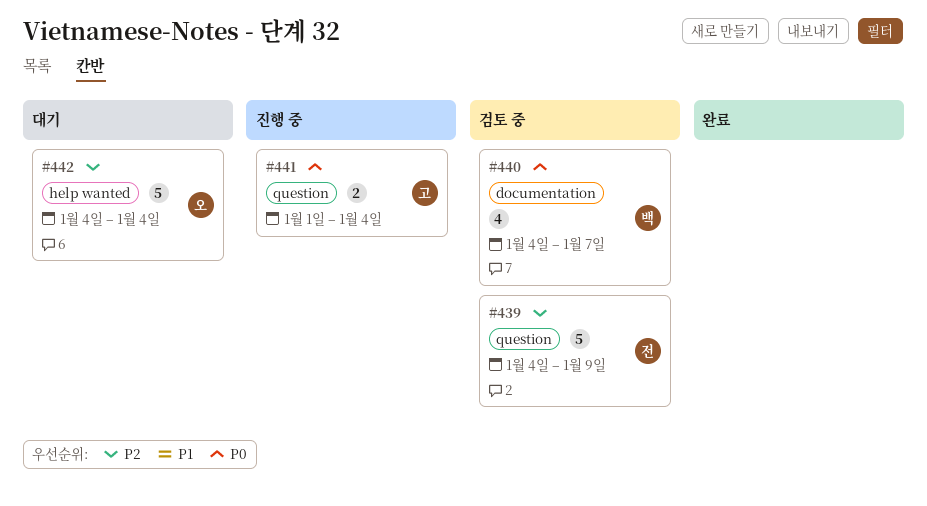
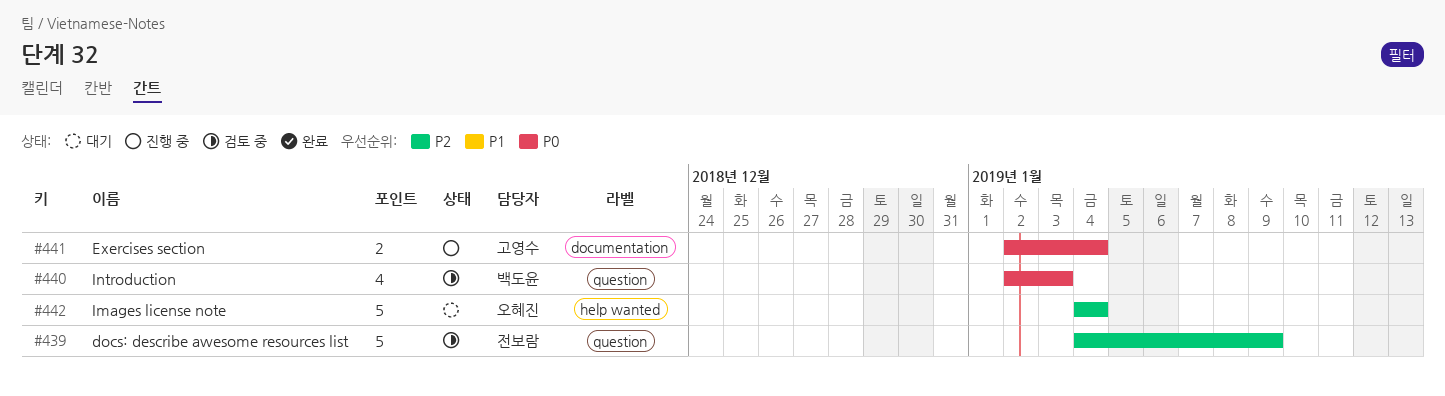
#440, label: documentation -> question
#440, start: Jan 4 -> Jan 2
#440, due: Jan 7 -> Jan 3
#441, label: question -> documentation
#441, start: Jan 1 -> Jan 2

